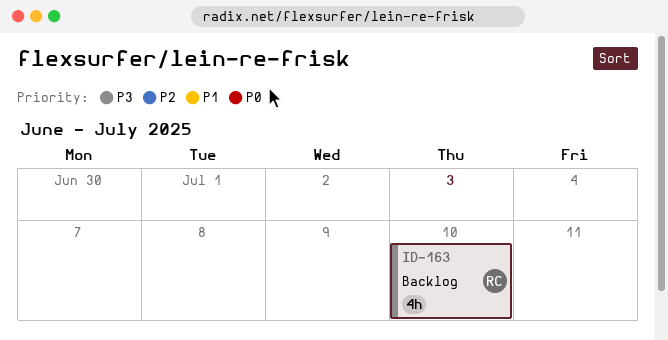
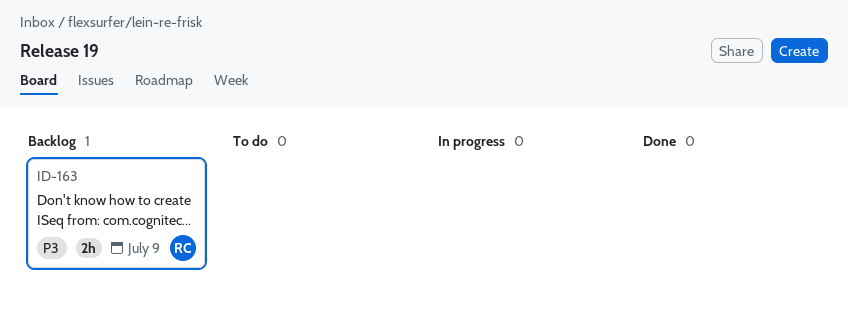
ID-163, estimate: 4h -> 2h
ID-163, due: Jul 10 -> Jul 9

